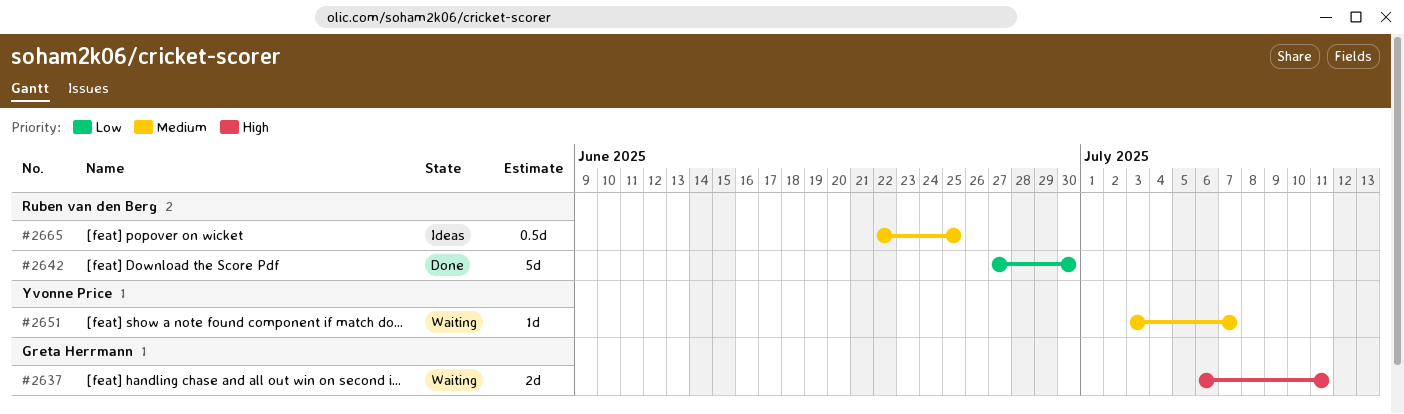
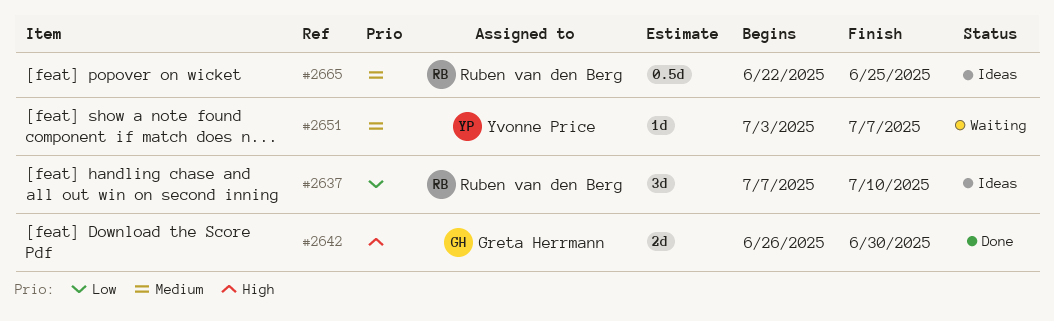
#2637, status: Waiting -> Ideas
#2637, owner: Greta Herrmann -> Ruben van den Berg
#2637, priority: High -> Low
#2637, estimate: 2d -> 3d
#2637, start: Jul 6 -> Jul 7
#2637, due: Jul 11 -> Jul 10
#2642, owner: Ruben van den Berg -> Greta Herrmann
#2642, priority: Low -> High
#2642, estimate: 5d -> 2d
#2642, start: Jun 27 -> Jun 26

